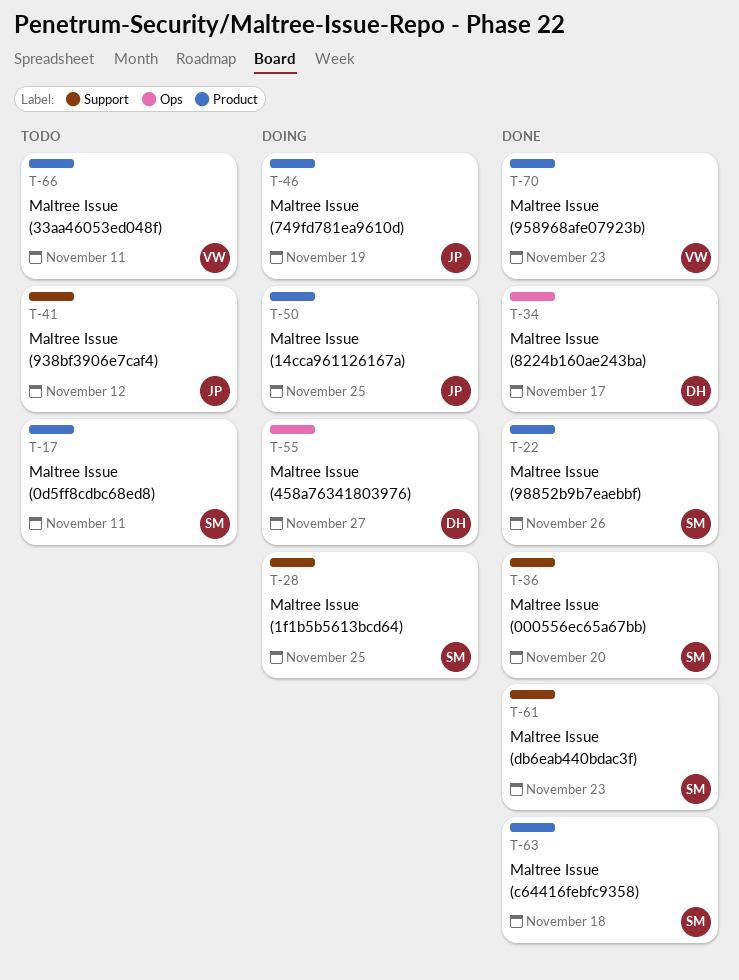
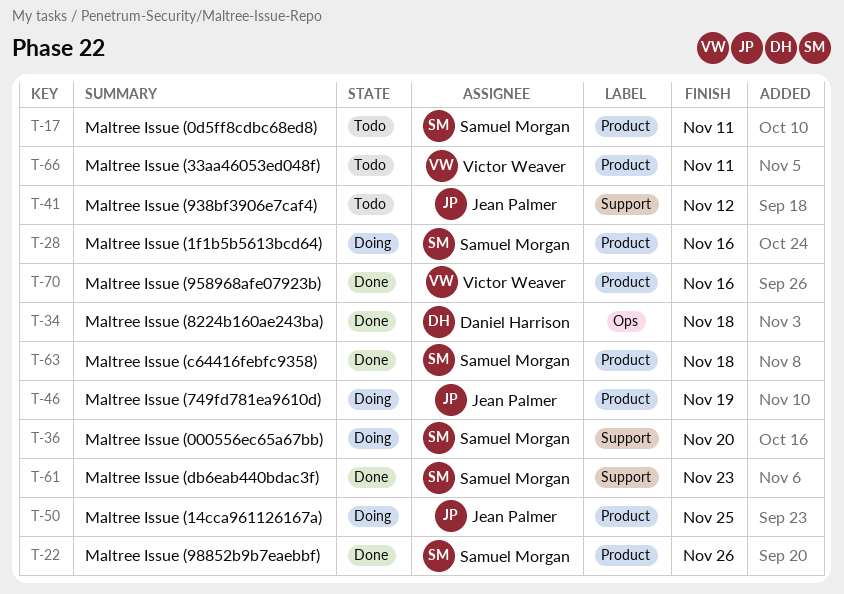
T-28, label: Support -> Product
T-28, due: Nov 25 -> Nov 16
T-34, due: Nov 17 -> Nov 18
T-36, status: Done -> Doing
T-55: present -> none
T-70, due: Nov 23 -> Nov 16

